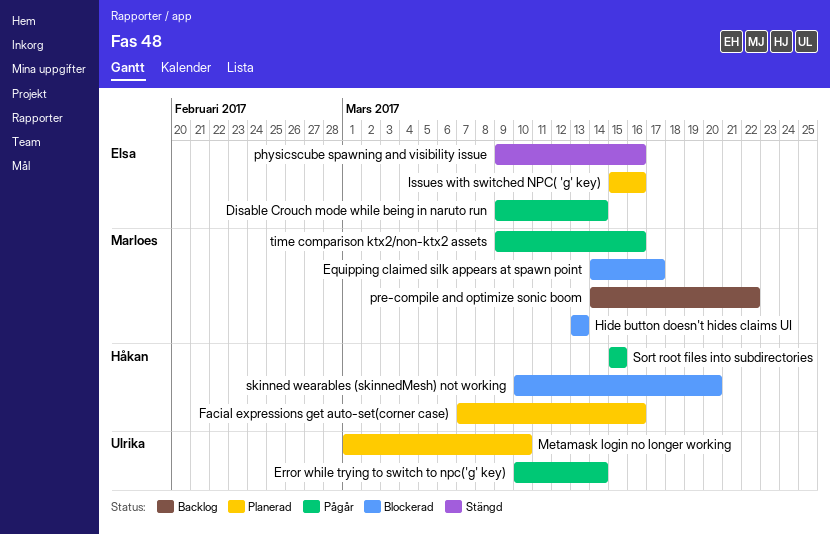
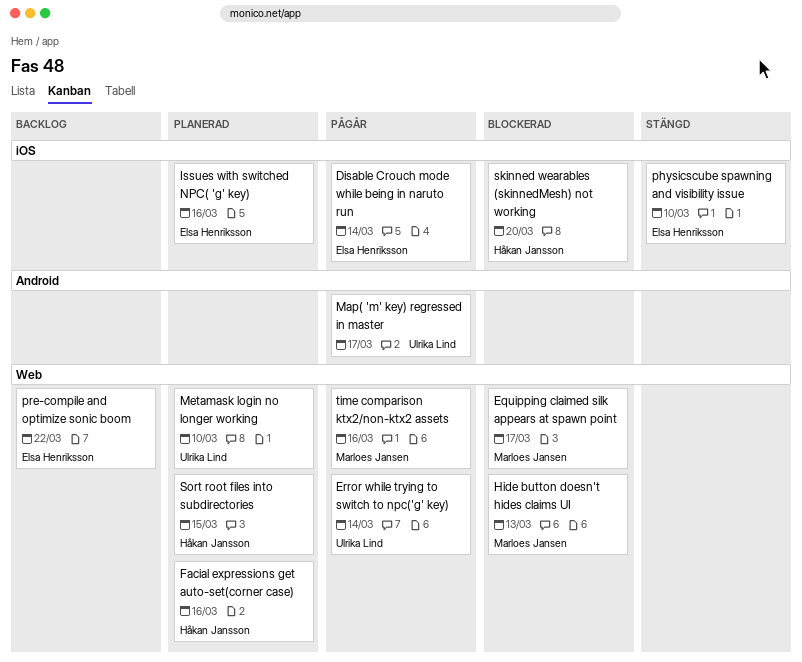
Map( 'm' key) regressed in master: none -> present
physicscube spawning and visibility issue, due: Mar 16 -> Mar 10
pre-compile and optimize sonic boom, owner: Marloes Jansen -> Elsa Henriksson
Sort root files into subdirectories, status: Pågår -> Planerad

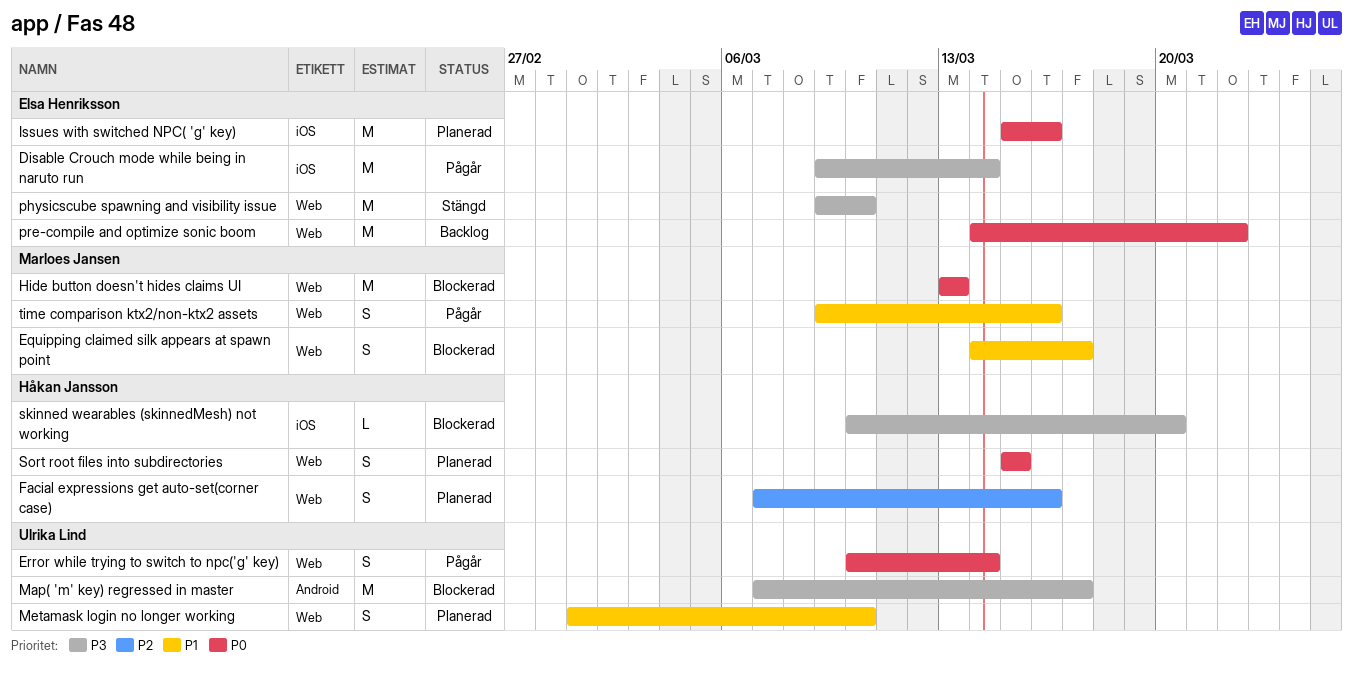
Map( 'm' key) regressed in master, status: Pågår -> Blockerad
physicscube spawning and visibility issue, label: iOS -> Web

